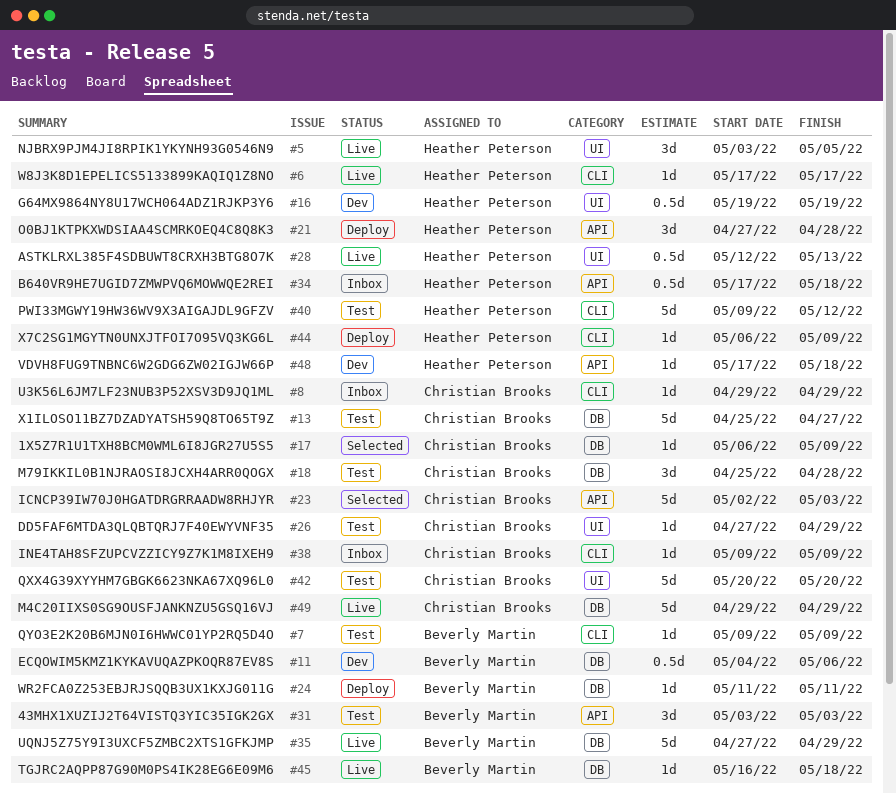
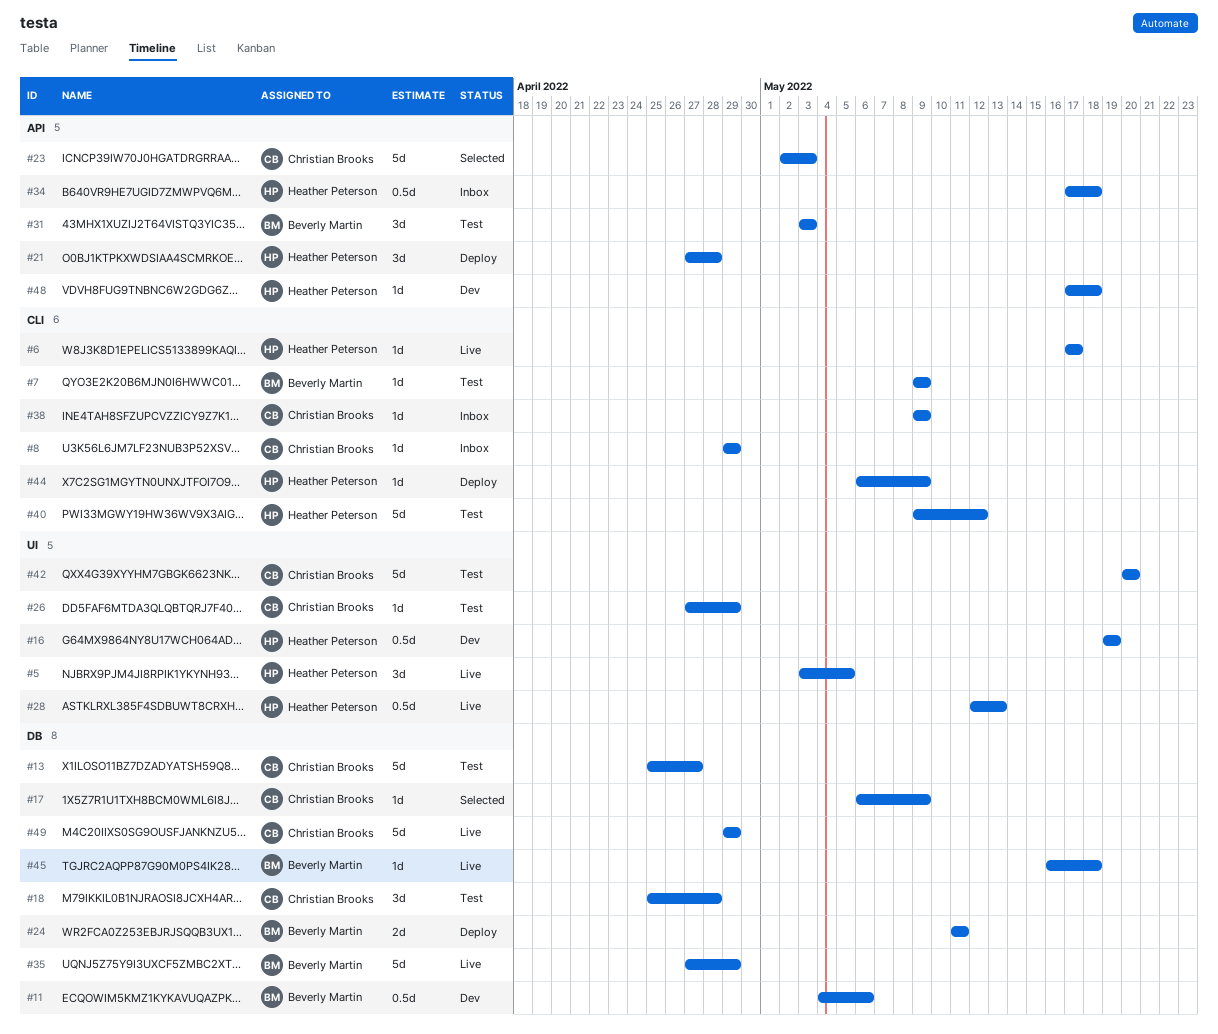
#24, estimate: 1d -> 2d

